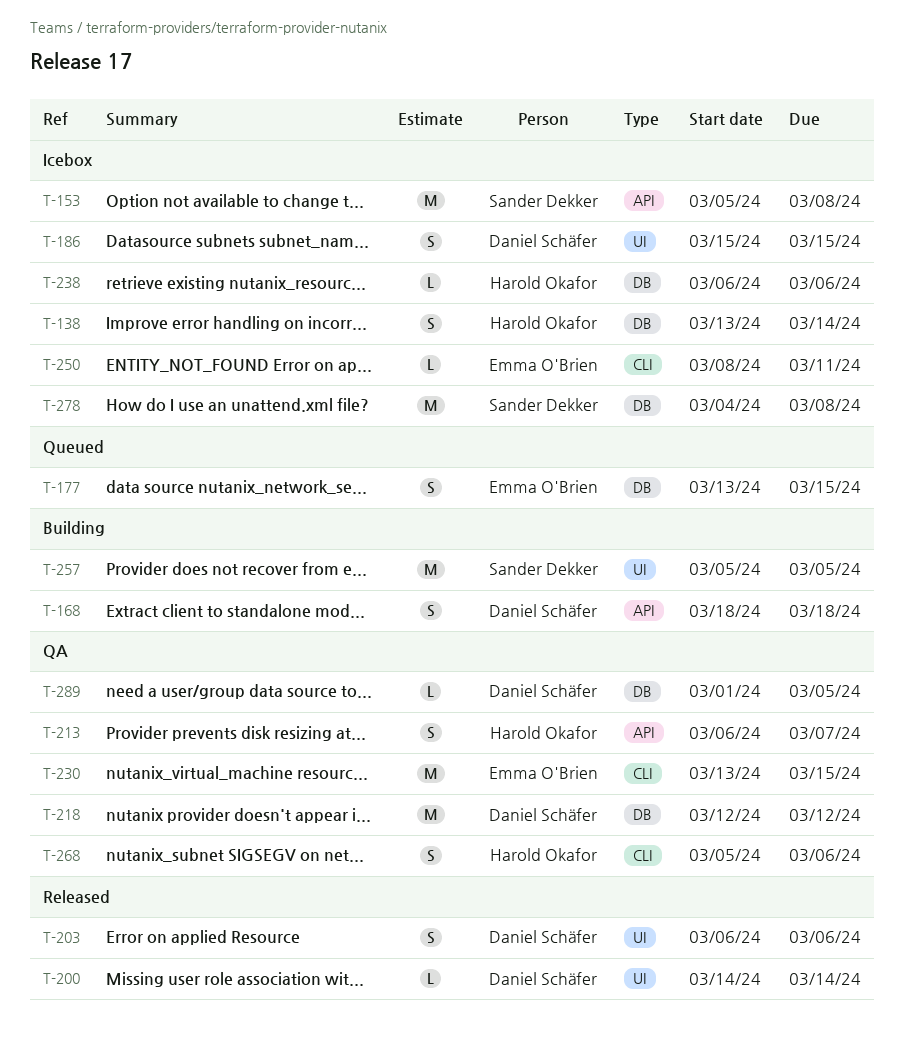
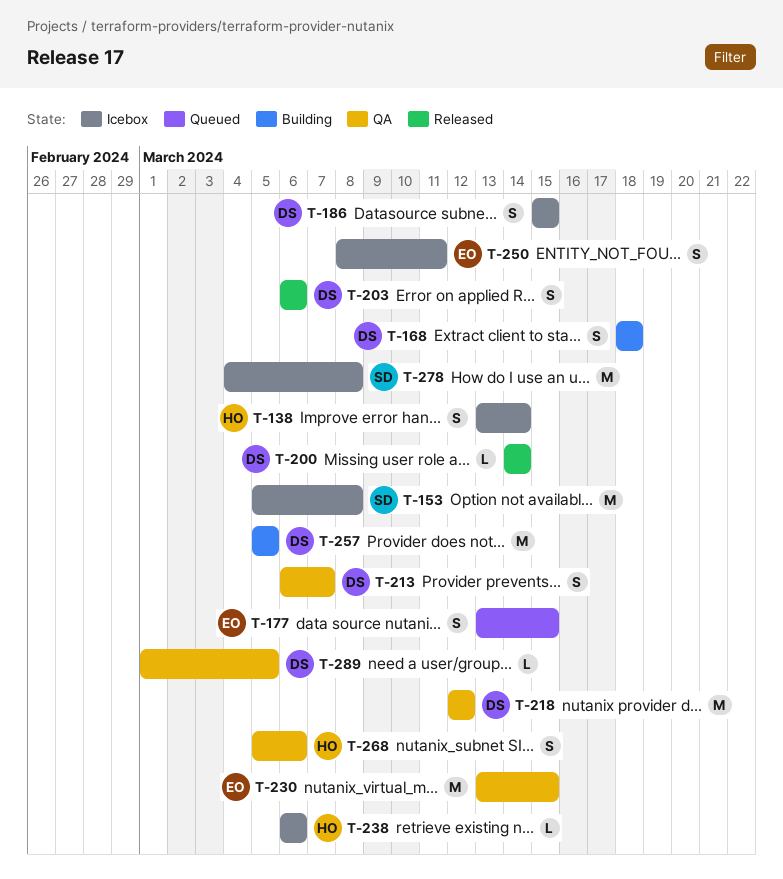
T-213, owner: Harold Okafor -> Daniel Schäfer
T-250, estimate: L -> S
T-257, owner: Sander Dekker -> Daniel Schäfer

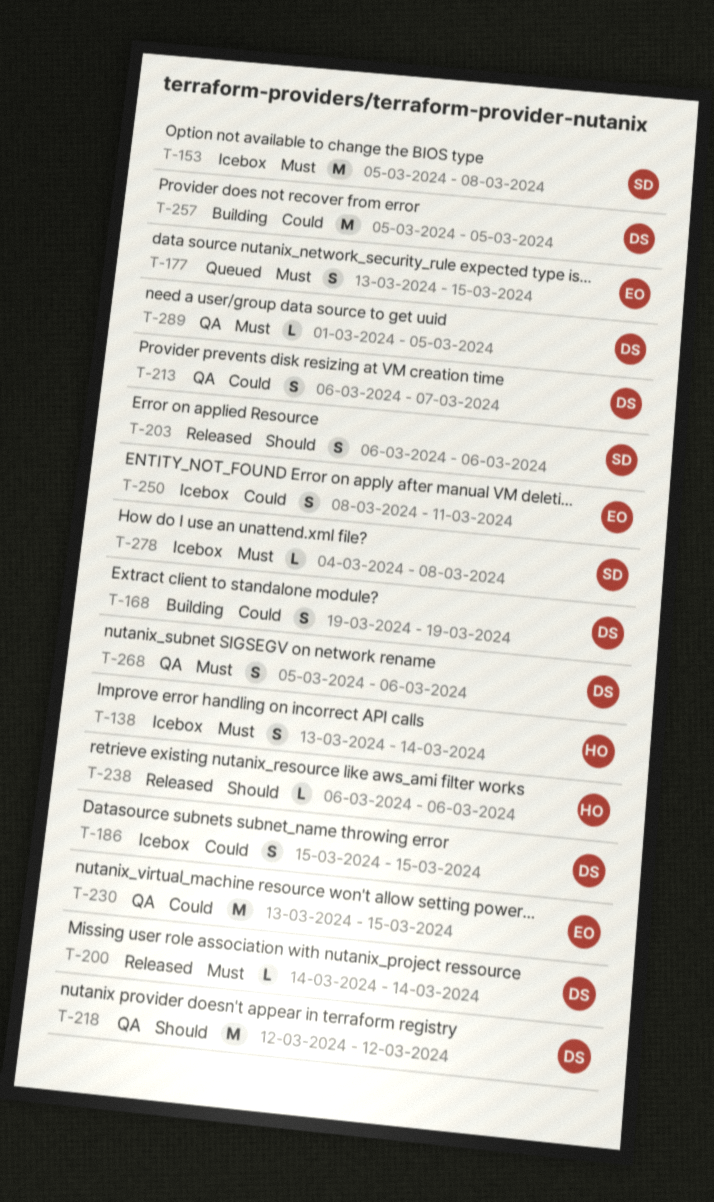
T-168, start: Mar 18 -> Mar 19
T-168, due: Mar 18 -> Mar 19
T-203, owner: DS -> SD
T-238, status: Icebox -> Released
T-268, owner: HO -> DS
T-278, estimate: M -> L

